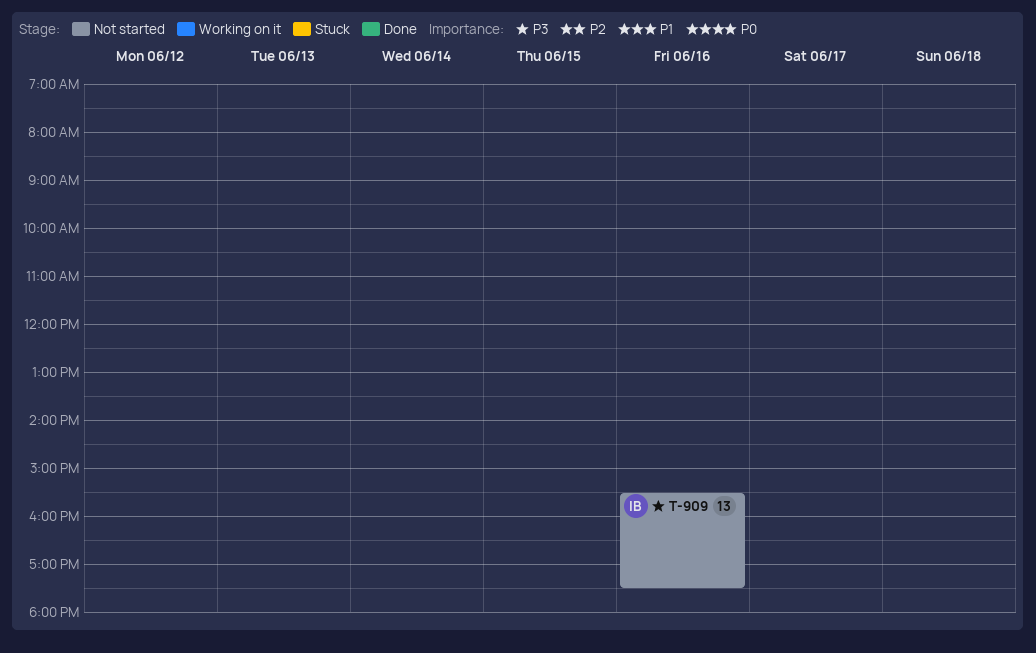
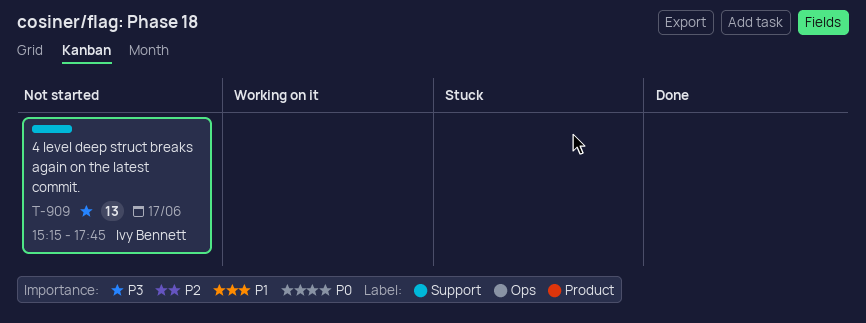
T-909, day: Jun 16 -> Jun 17
T-909, begins: 15:30 -> 15:15
T-909, ends: 17:30 -> 17:45

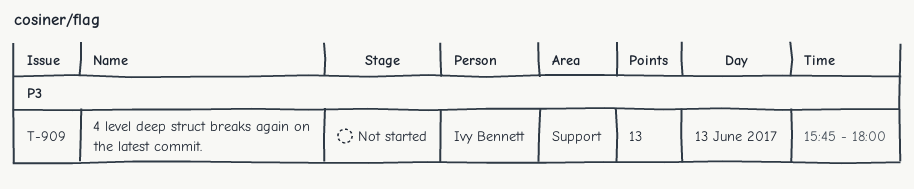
T-909, day: Jun 17 -> Jun 13
T-909, begins: 15:15 -> 15:45
T-909, ends: 17:45 -> 18:00

